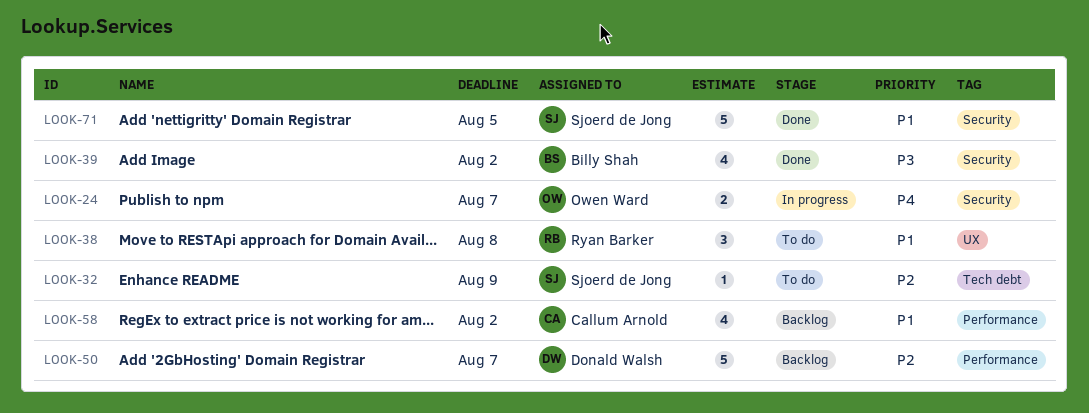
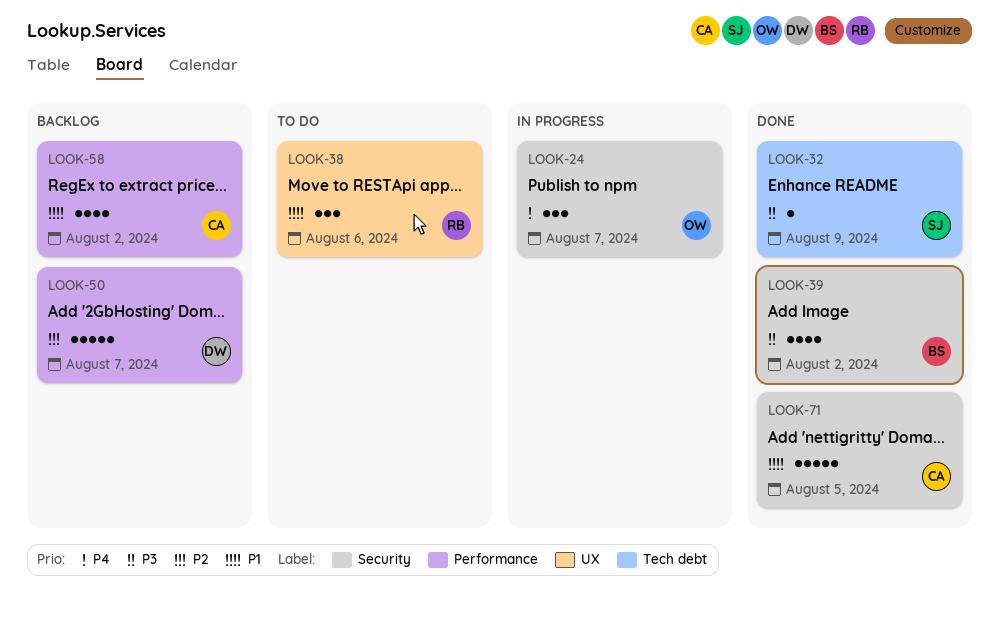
LOOK-24, estimate: 2 -> 3
LOOK-32, status: To do -> Done
LOOK-32, priority: P2 -> P3
LOOK-38, due: Aug 8 -> Aug 6
LOOK-71, owner: Sjoerd de Jong -> Callum Arnold

